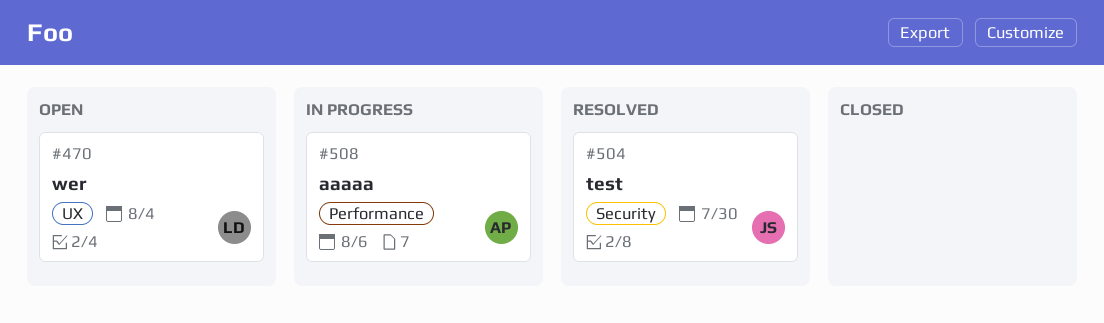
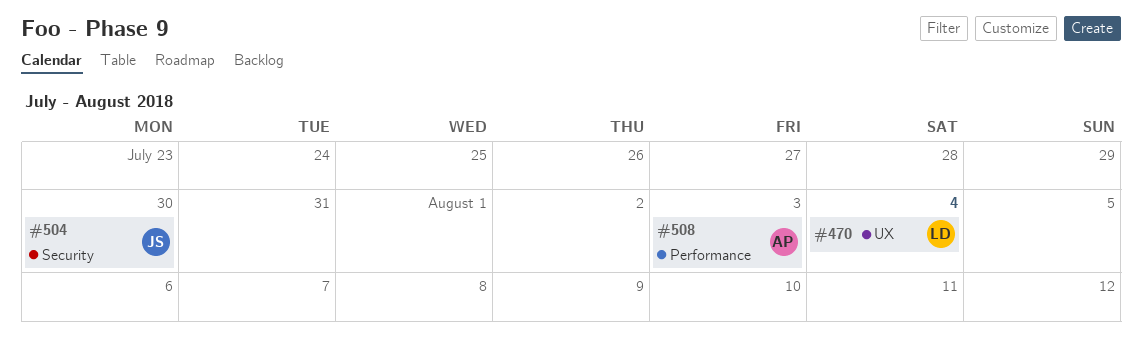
#508, due: Aug 6 -> Aug 3

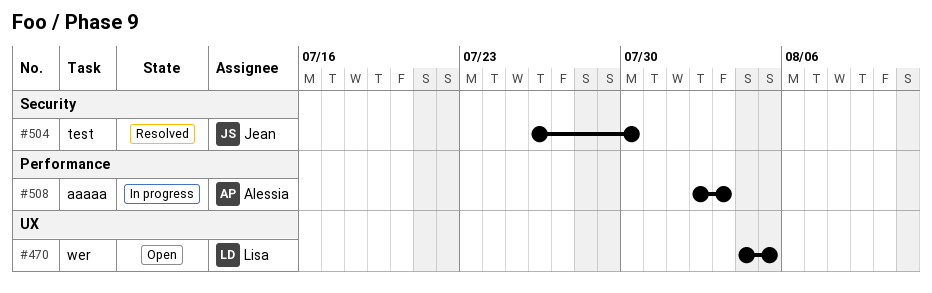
#470, due: Aug 4 -> Aug 5

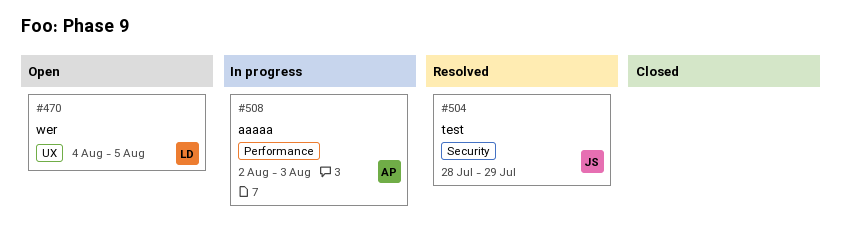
#504, start: Jul 26 -> Jul 28
#504, due: Jul 30 -> Jul 29

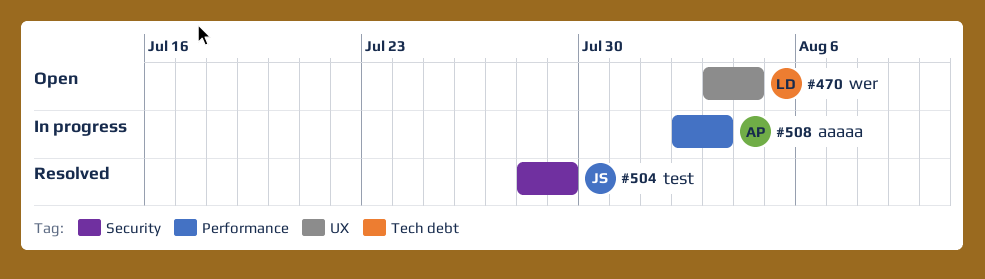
#470, start: Aug 4 -> Aug 3
#470, due: Aug 5 -> Aug 4

